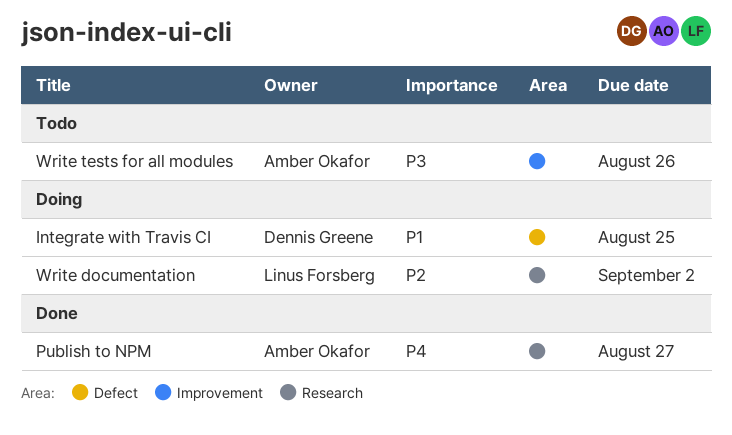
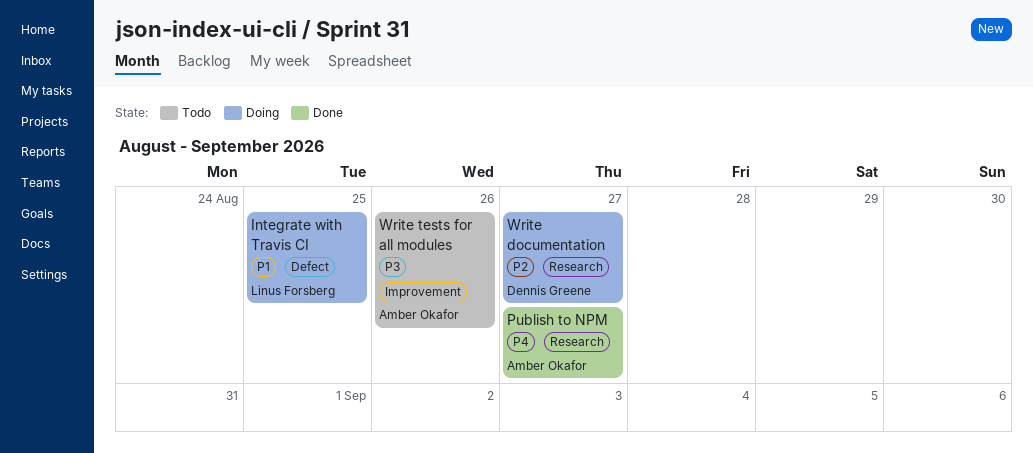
Integrate with Travis CI, owner: Dennis Greene -> Linus Forsberg
Write documentation, owner: Linus Forsberg -> Dennis Greene
Write documentation, due: Sep 2 -> Aug 27

